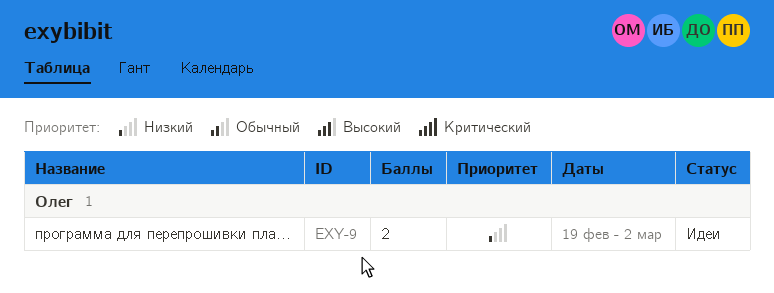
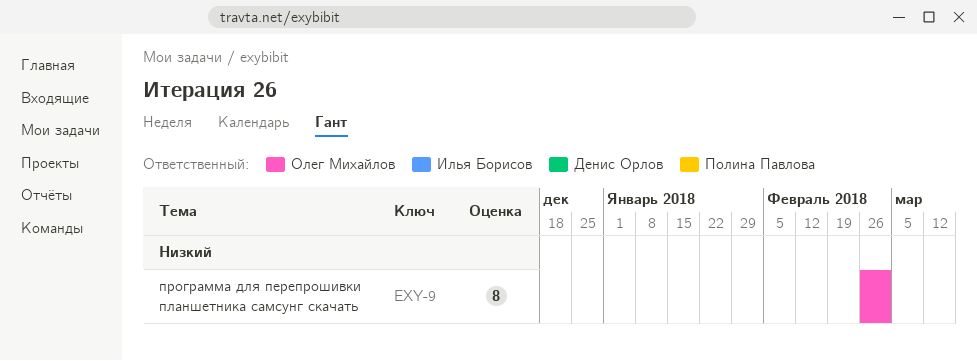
EXY-9, estimate: 2 -> 8
EXY-9, start: Feb 19 -> Feb 26

